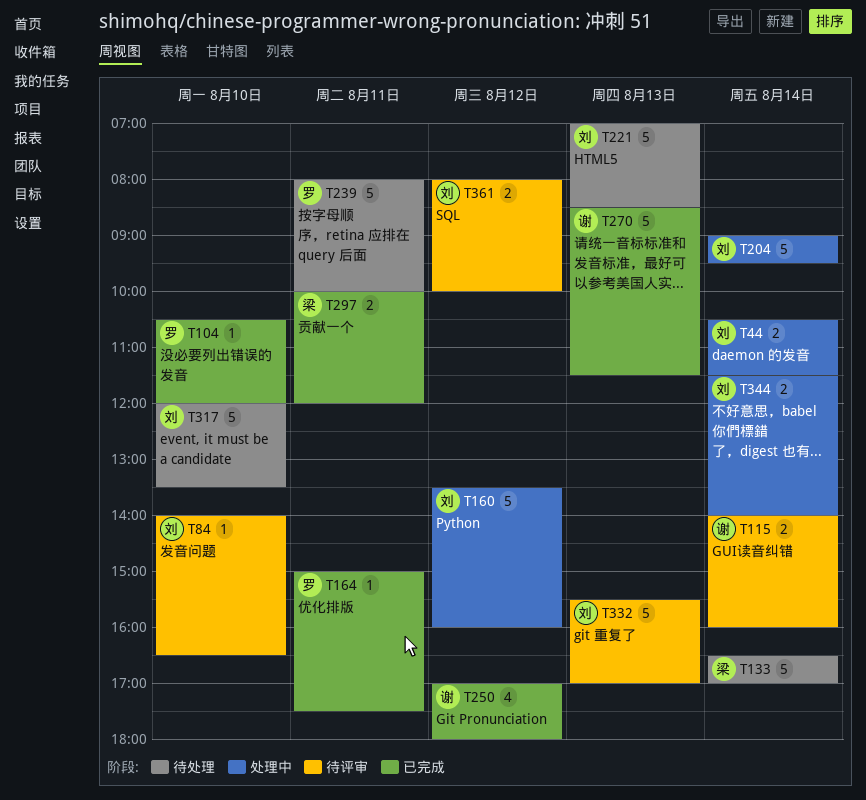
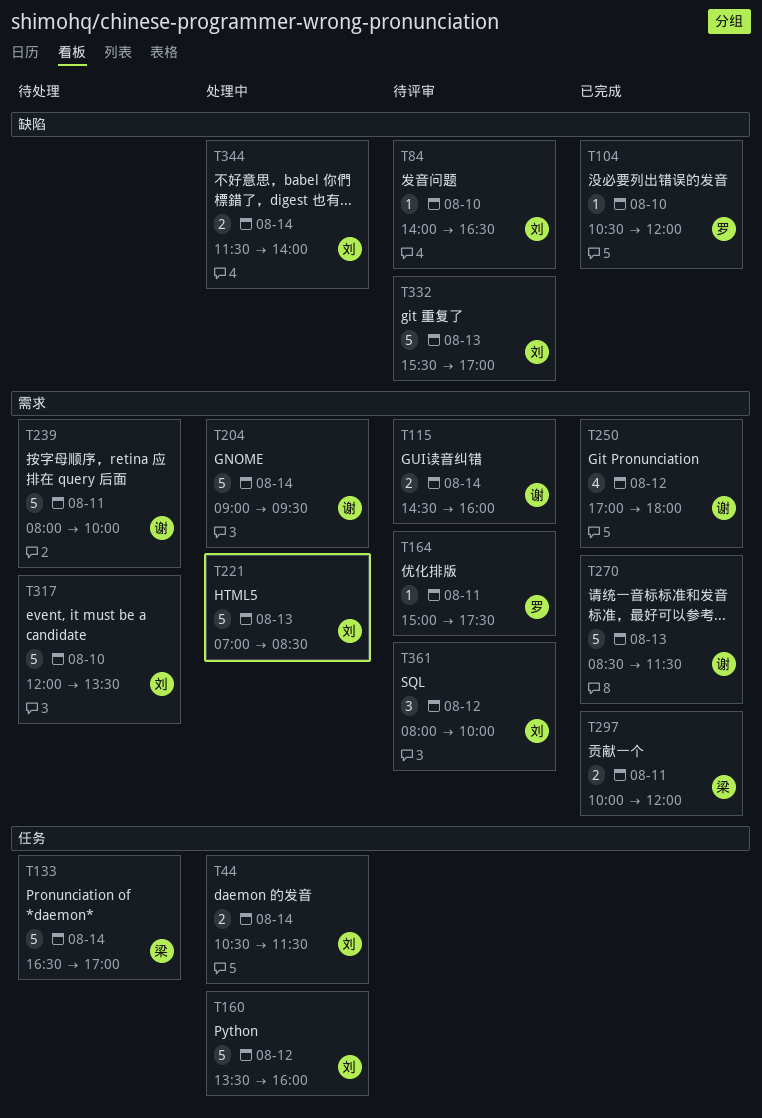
T115, begins: 14:00 -> 14:30
T164, status: 已完成 -> 待评审
T204, owner: 刘 -> 谢
T221, status: 待处理 -> 处理中
T239, owner: 罗 -> 谢
T361, estimate: 2 -> 3

